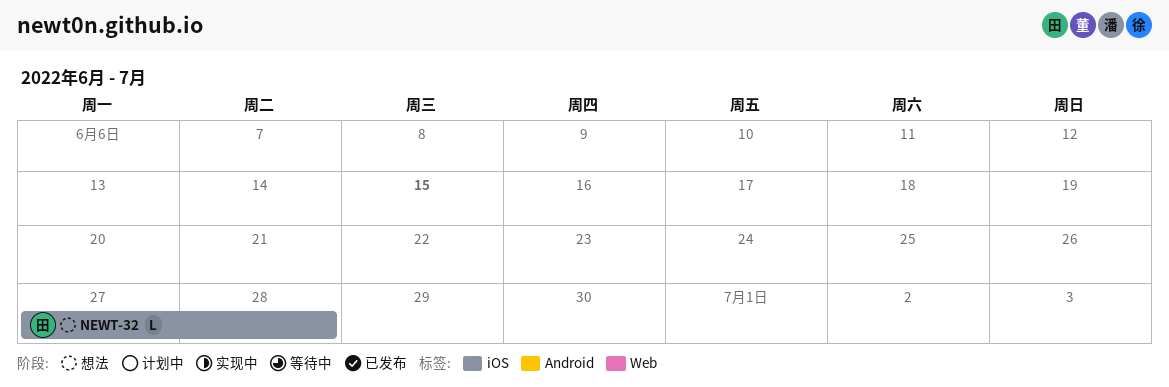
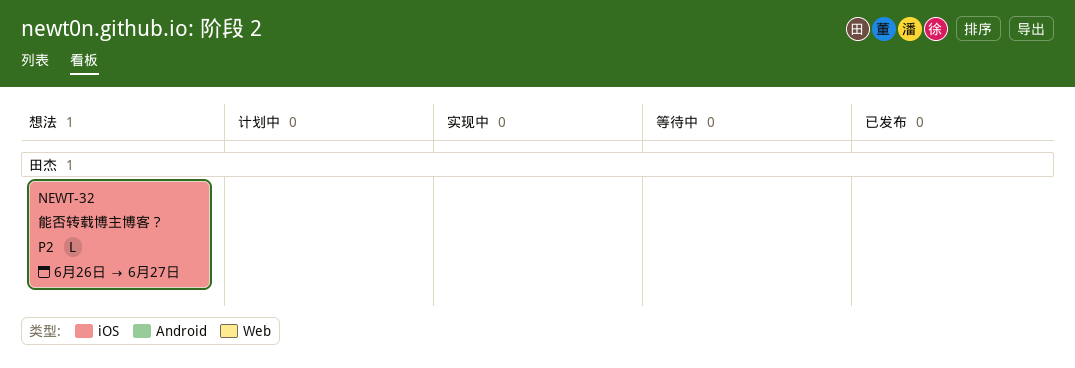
NEWT-32, start: Jun 27 -> Jun 26
NEWT-32, due: Jun 28 -> Jun 27

